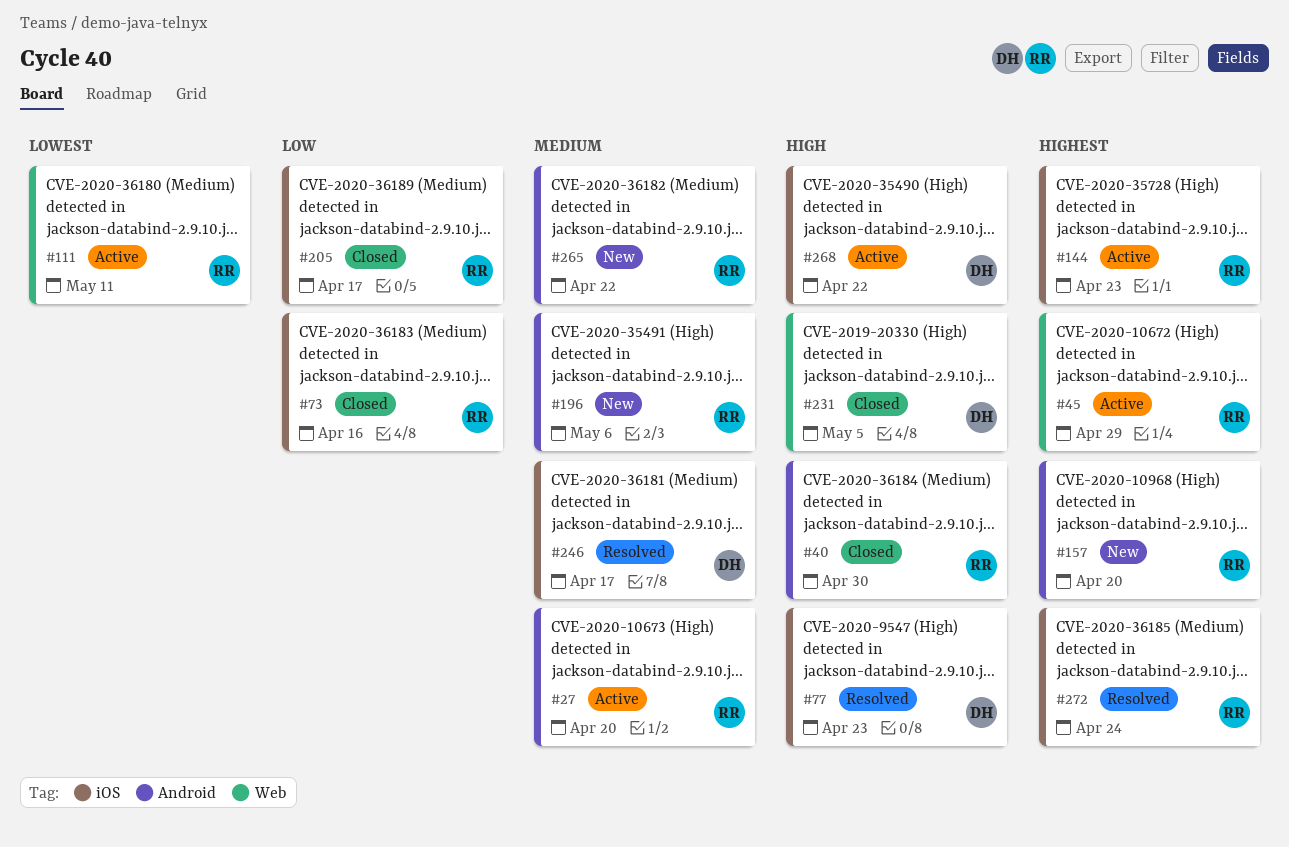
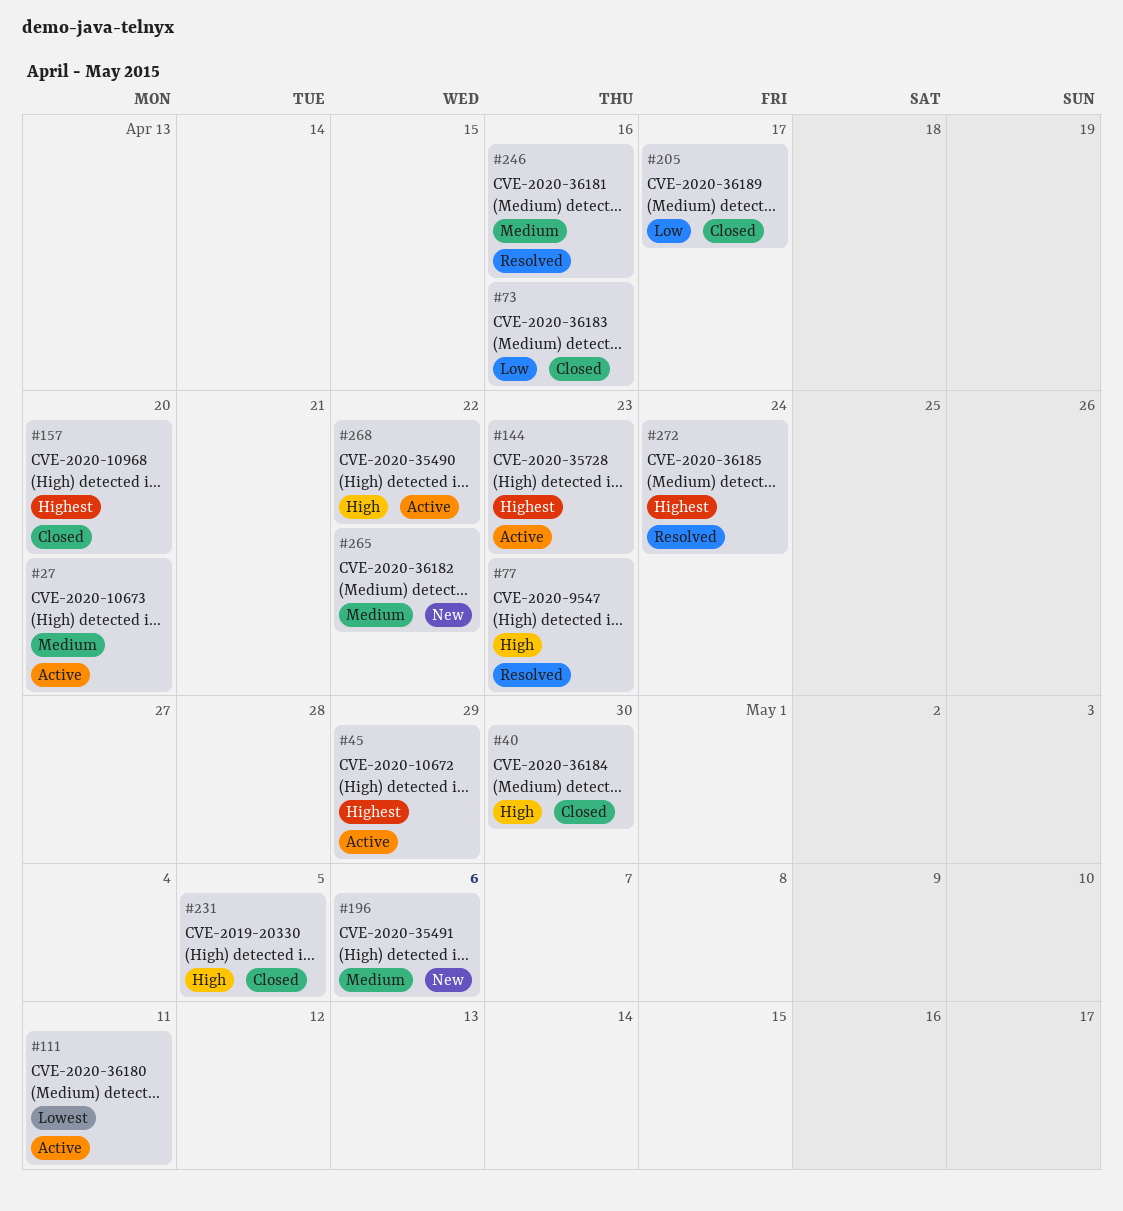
#157, status: New -> Closed
#246, due: Apr 17 -> Apr 16

